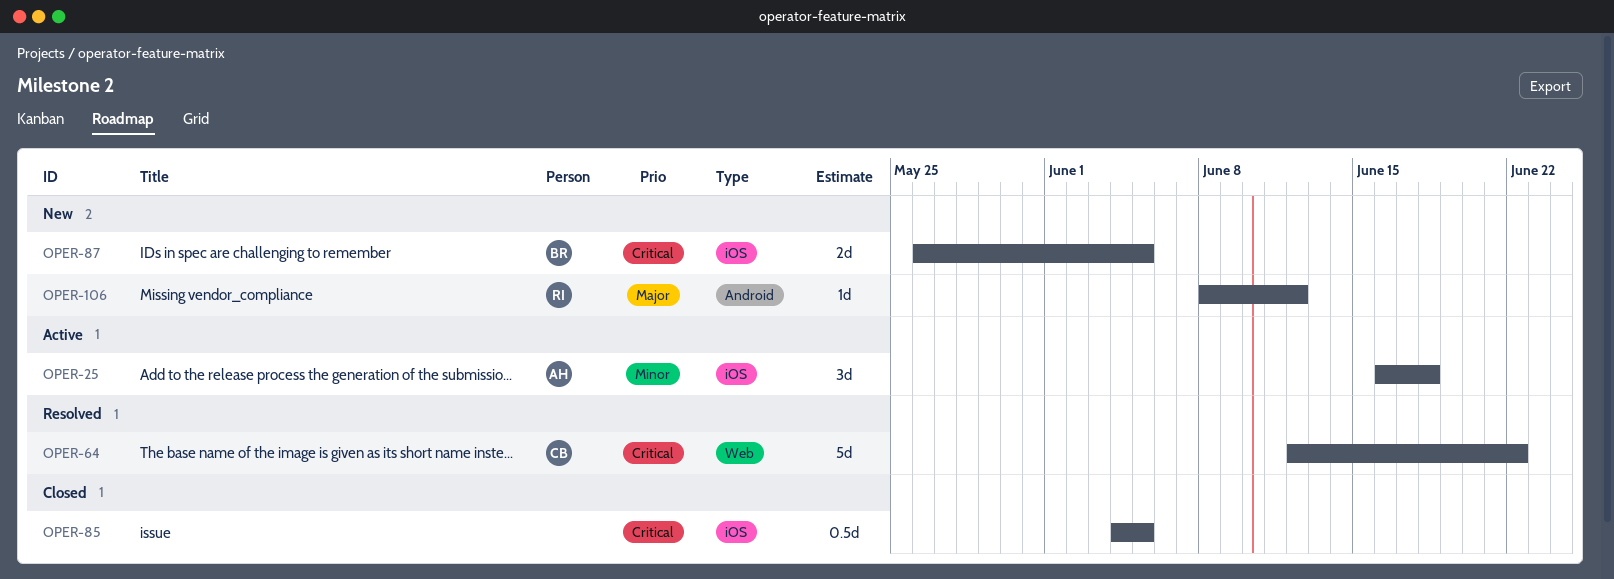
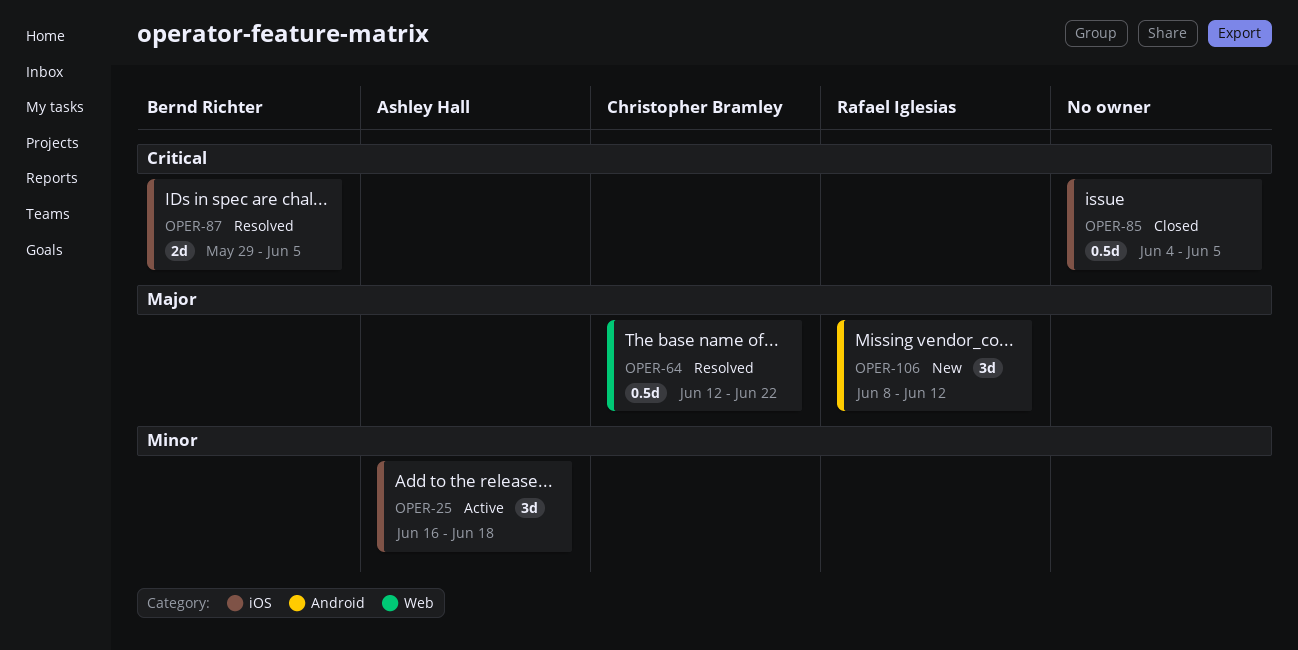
OPER-64, priority: Critical -> Major
OPER-64, estimate: 5d -> 0.5d
OPER-87, status: New -> Resolved
OPER-87, start: May 26 -> May 29
OPER-106, estimate: 1d -> 3d

